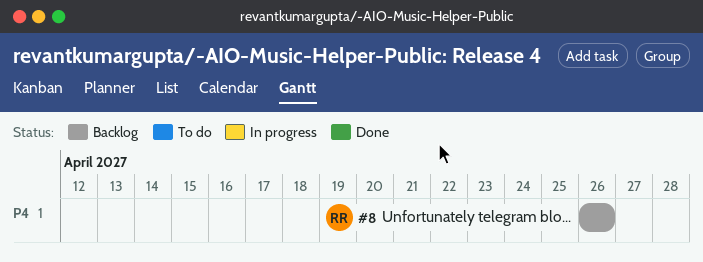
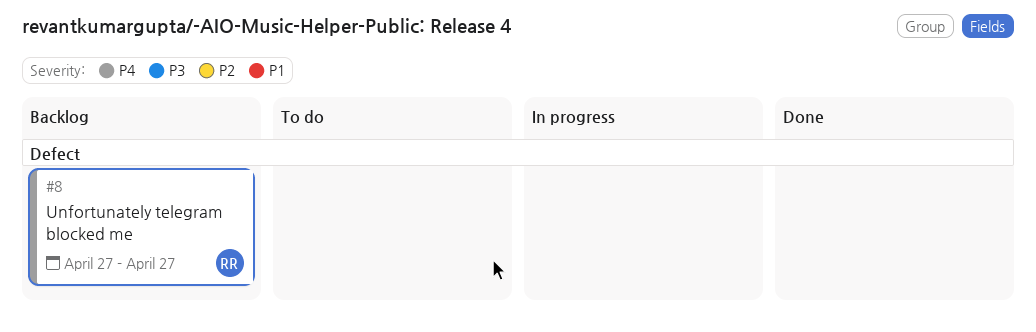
#8, start: Apr 26 -> Apr 27
#8, due: Apr 26 -> Apr 27

